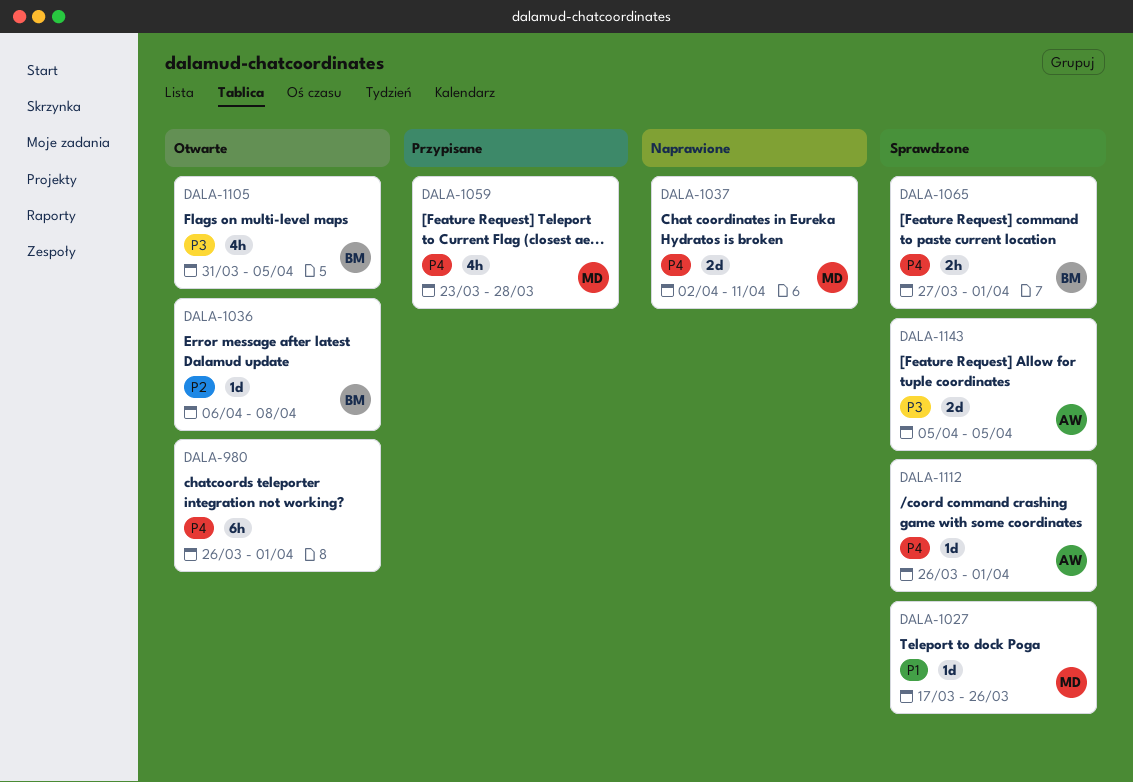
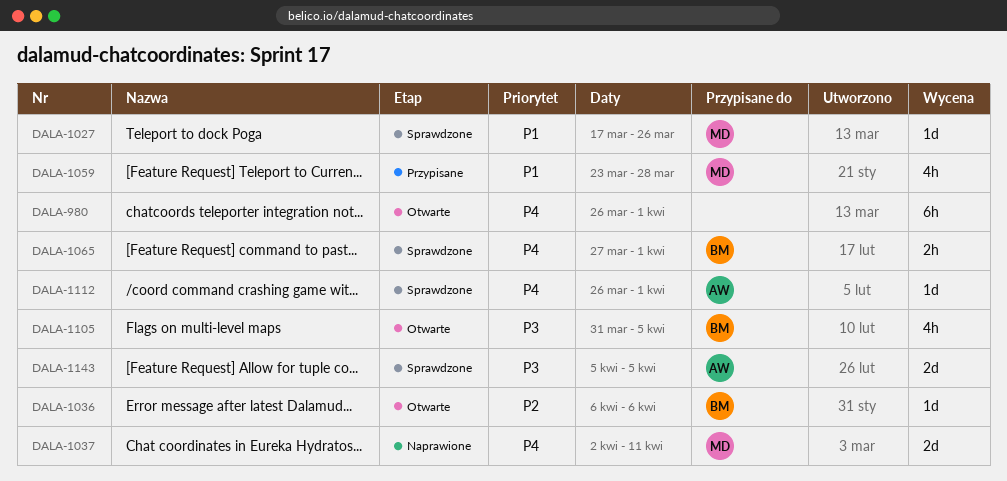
DALA-1036, due: Apr 8 -> Apr 6
DALA-1059, priority: P4 -> P1

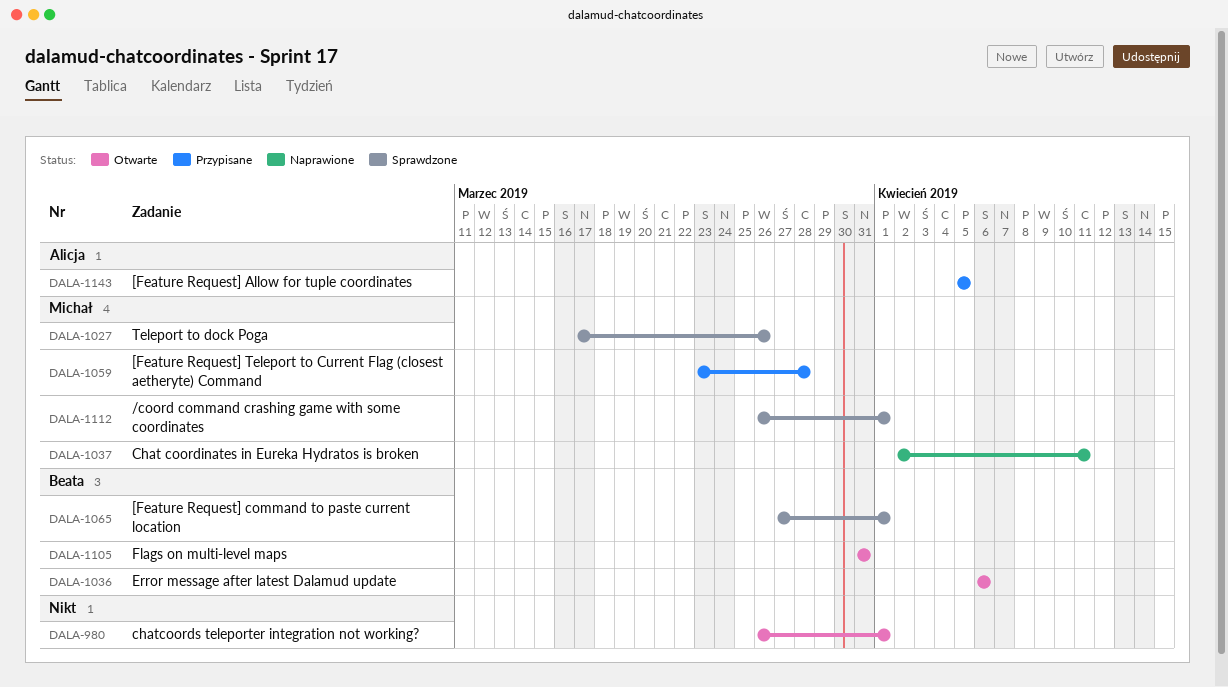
DALA-1105, due: Apr 5 -> Mar 31
DALA-1112, owner: Alicja -> Michał
DALA-1143, status: Sprawdzone -> Przypisane

